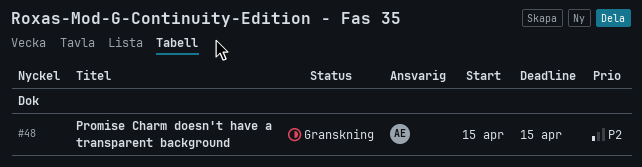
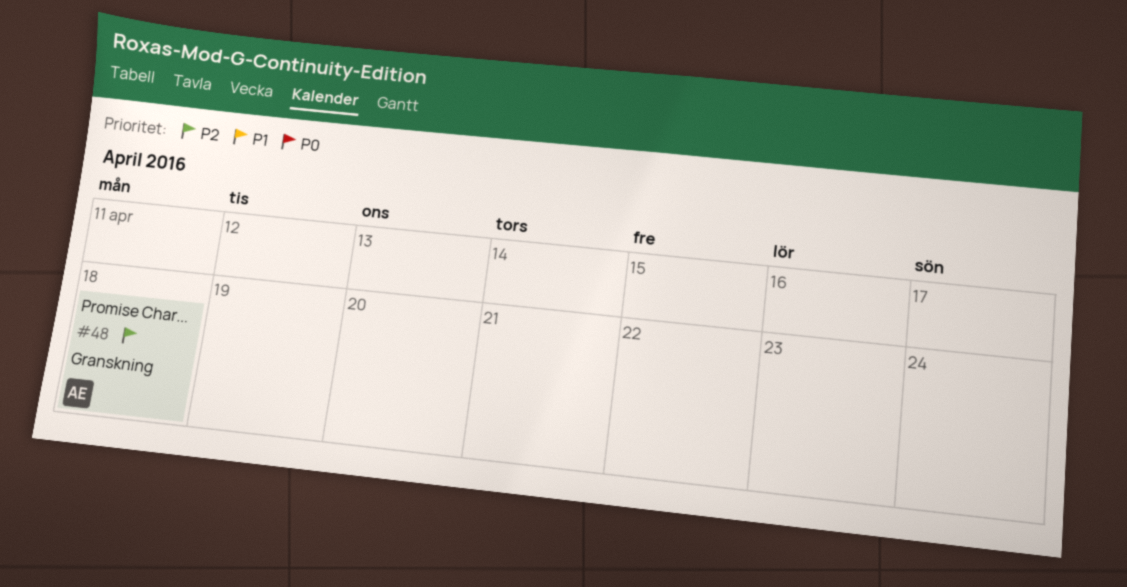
#48, due: Apr 15 -> Apr 18

